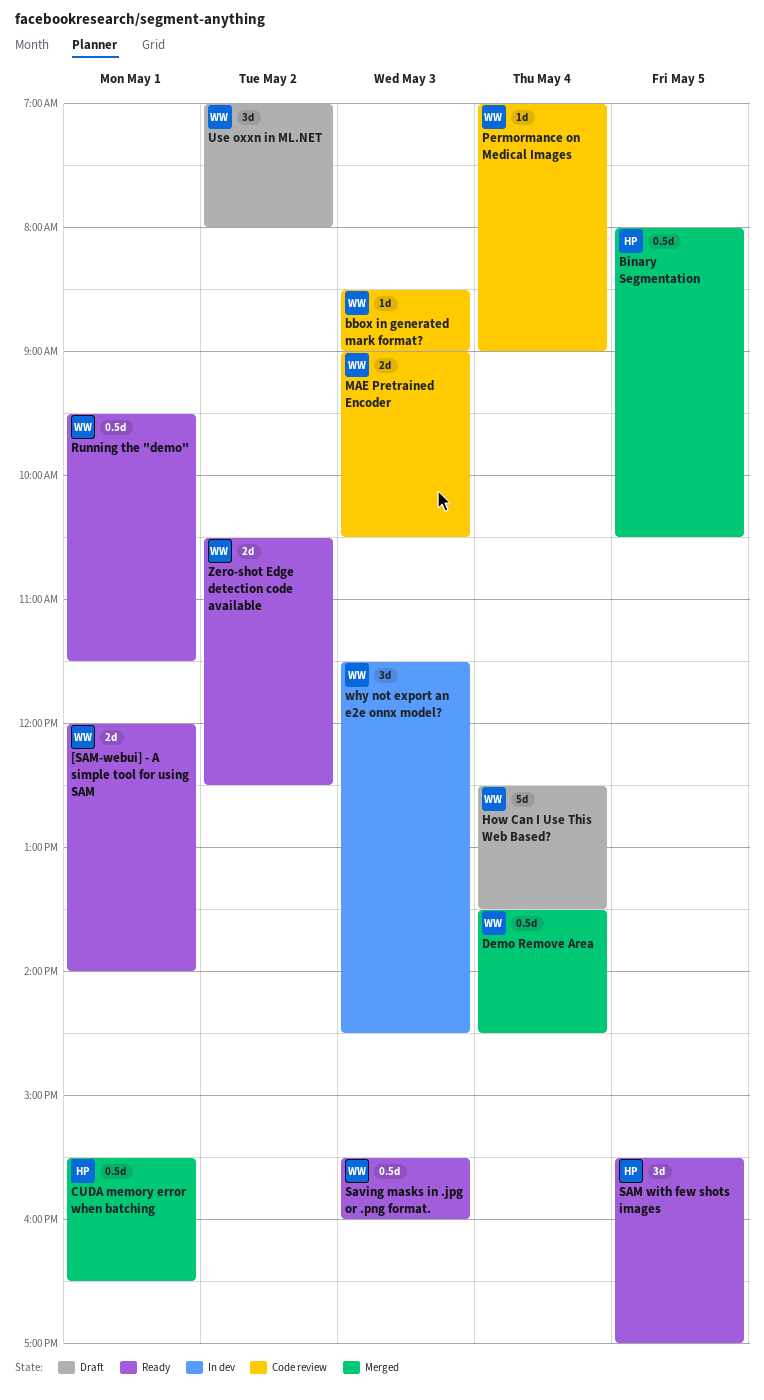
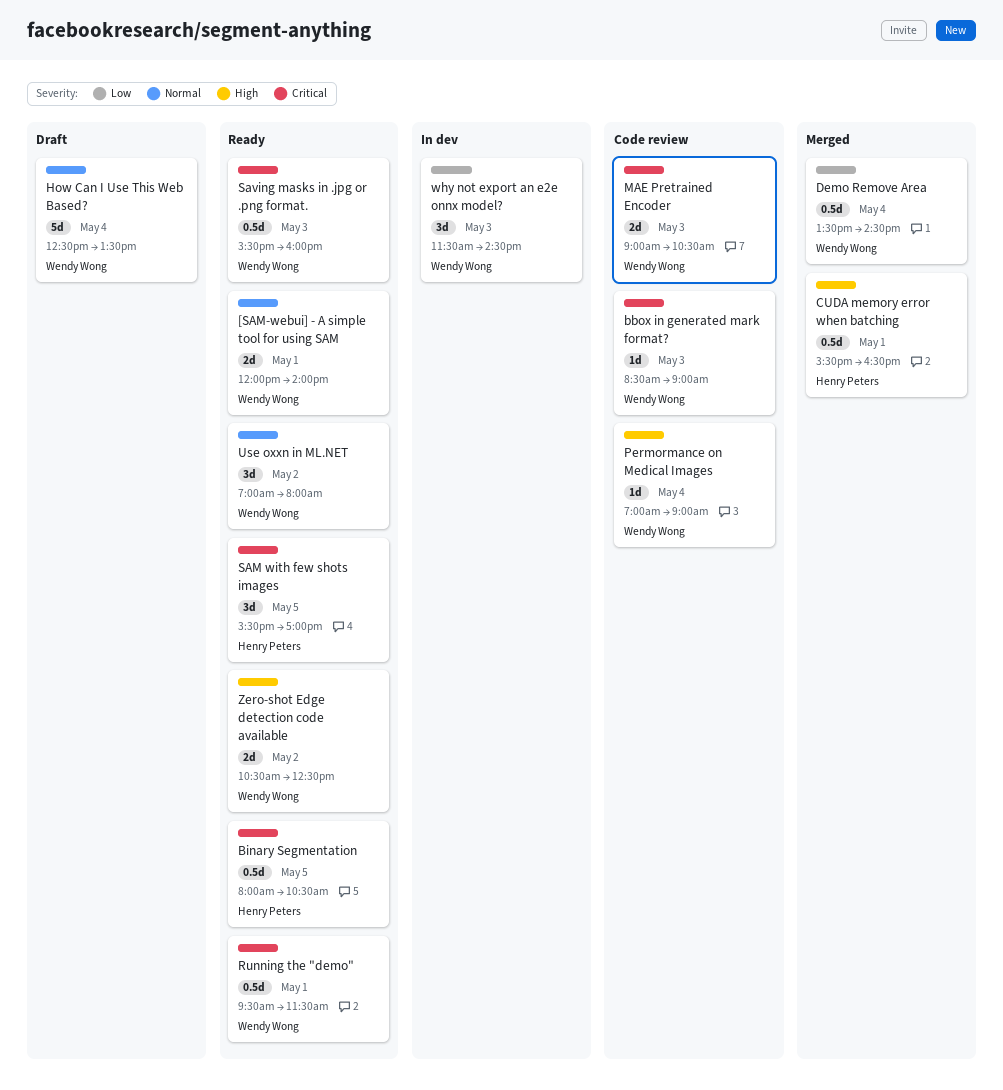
Binary Segmentation, status: Merged -> Ready
Use oxxn in ML.NET, status: Draft -> Ready

